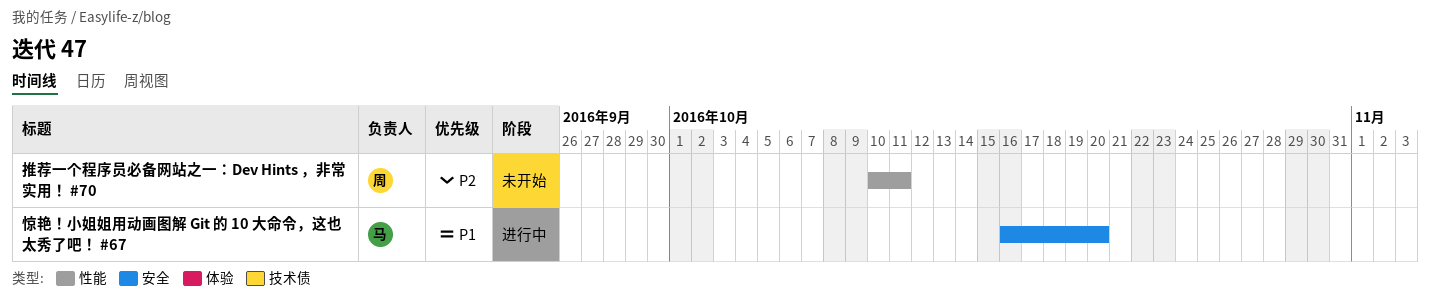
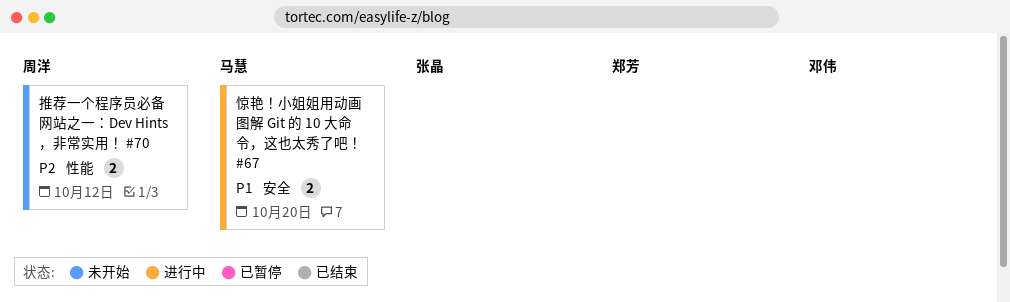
推荐一个程序员必备网站之一：Dev Hints ，非常实用！ #70, due: Oct 11 -> Oct 12

